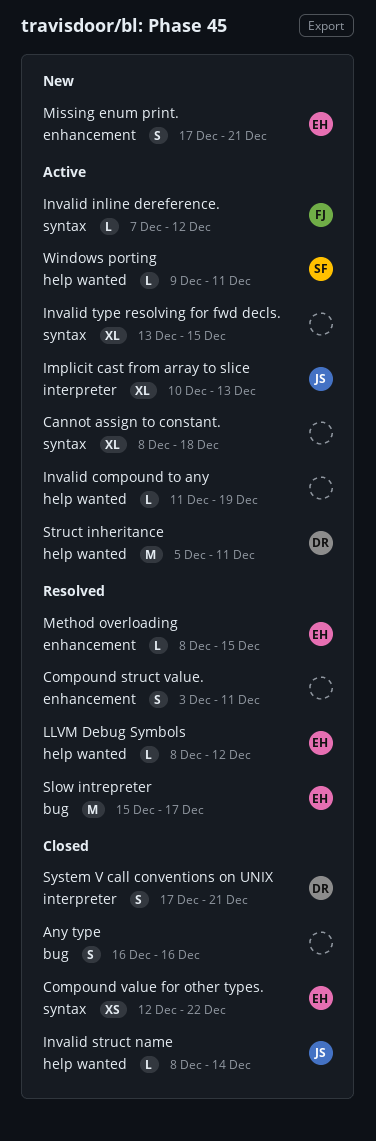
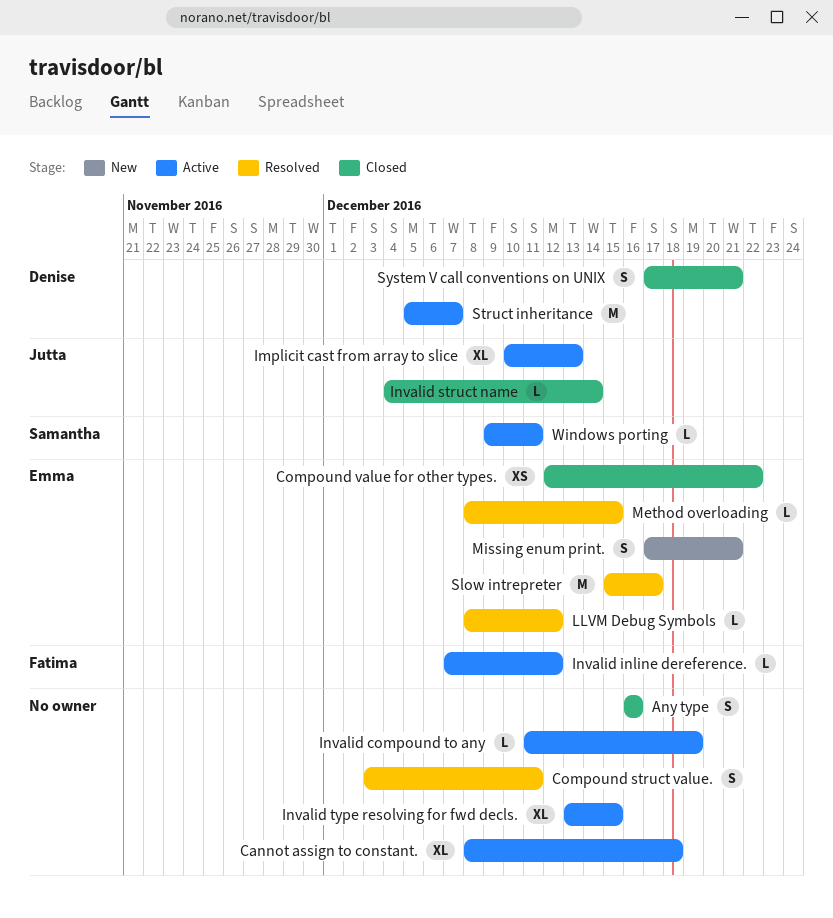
Invalid struct name, start: Dec 8 -> Dec 4
Struct inheritance, due: Dec 11 -> Dec 7

